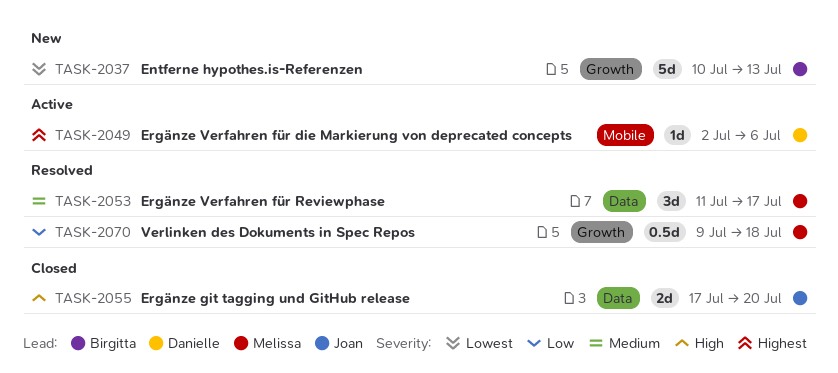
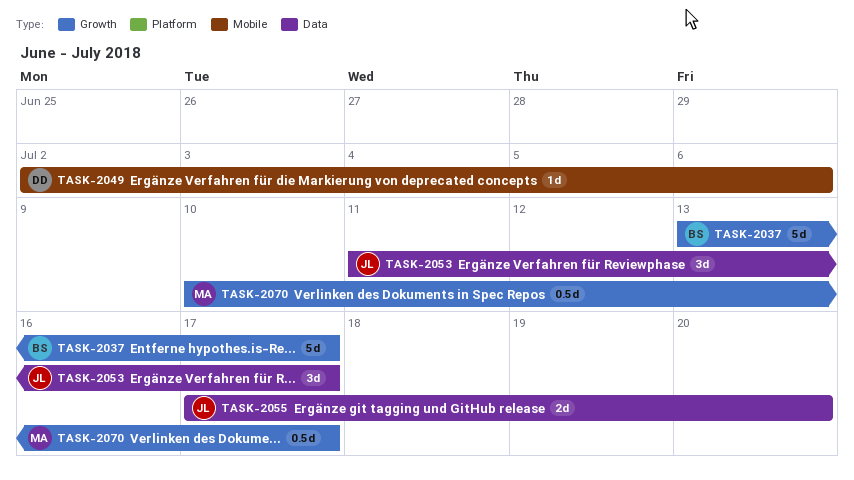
TASK-2037, start: Jul 10 -> Jul 13
TASK-2037, due: Jul 13 -> Jul 17
TASK-2053, owner: Melissa -> Joan
TASK-2070, start: Jul 9 -> Jul 10
TASK-2070, due: Jul 18 -> Jul 17

